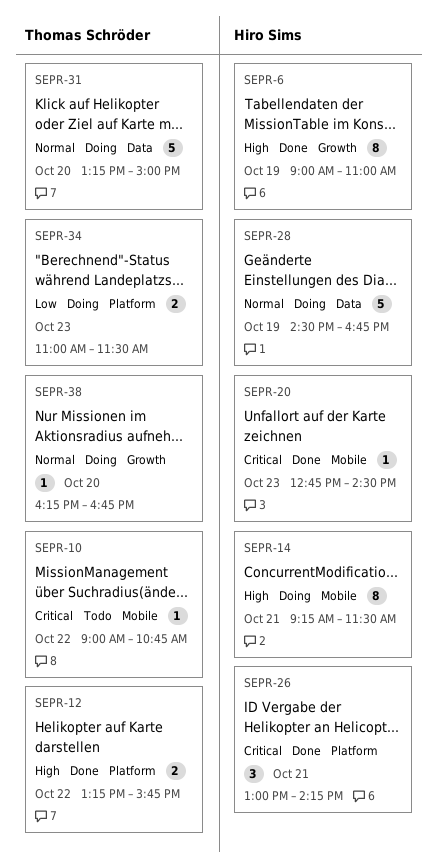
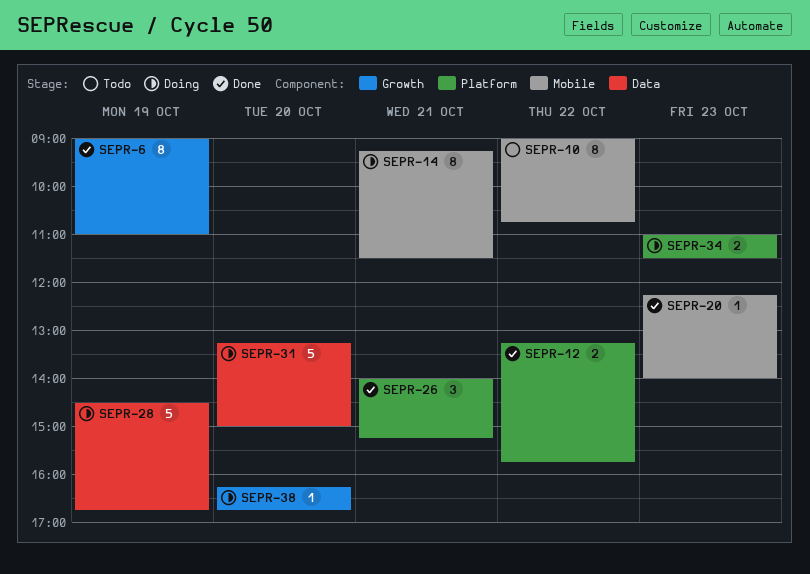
SEPR-10, estimate: 1 -> 8
SEPR-20, begins: 12:45 -> 12:15
SEPR-20, ends: 14:30 -> 14:00
SEPR-26, begins: 13:00 -> 14:00
SEPR-26, ends: 14:15 -> 15:15

